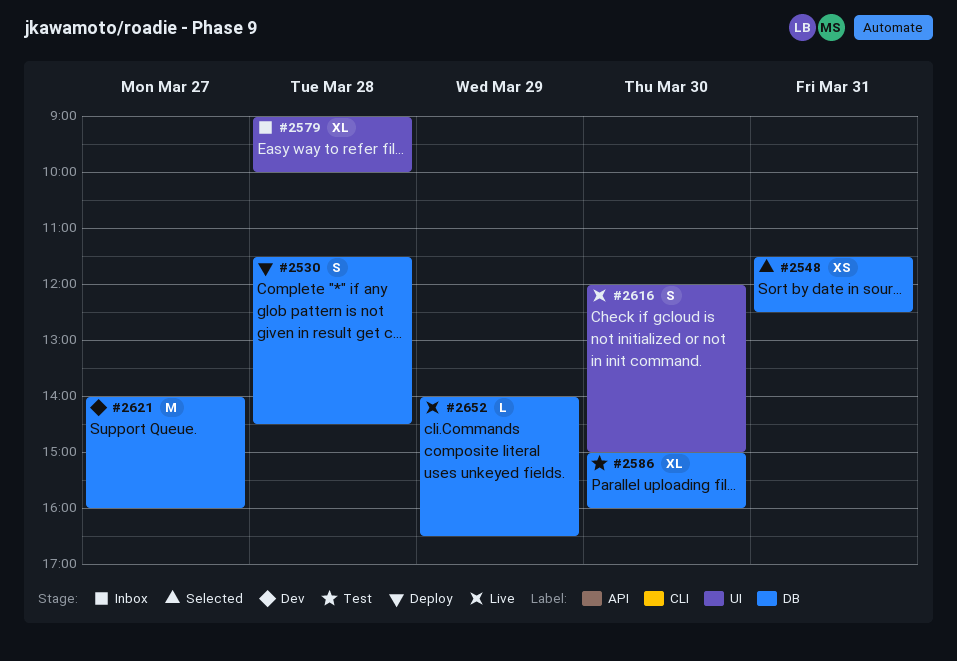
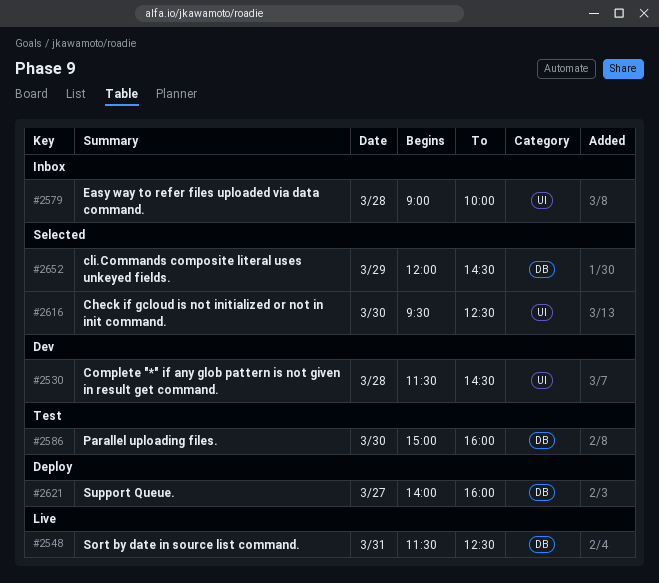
#2530, status: Deploy -> Dev
#2530, label: DB -> UI
#2548, status: Selected -> Live
#2616, status: Live -> Selected
#2616, begins: 12:00 -> 09:30
#2616, ends: 15:00 -> 12:30
#2621, status: Dev -> Deploy
#2652, status: Live -> Selected
#2652, begins: 14:00 -> 12:00
#2652, ends: 16:30 -> 14:30

